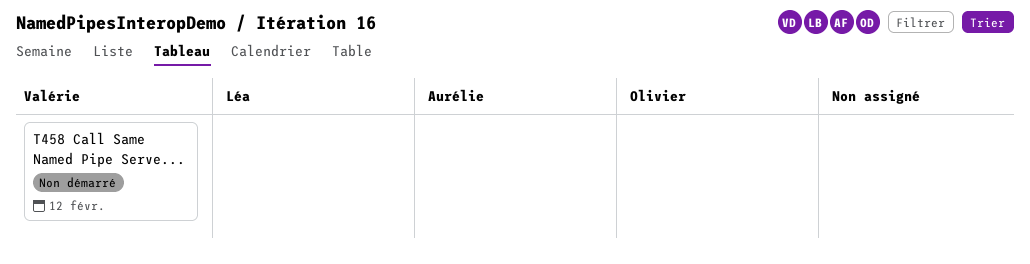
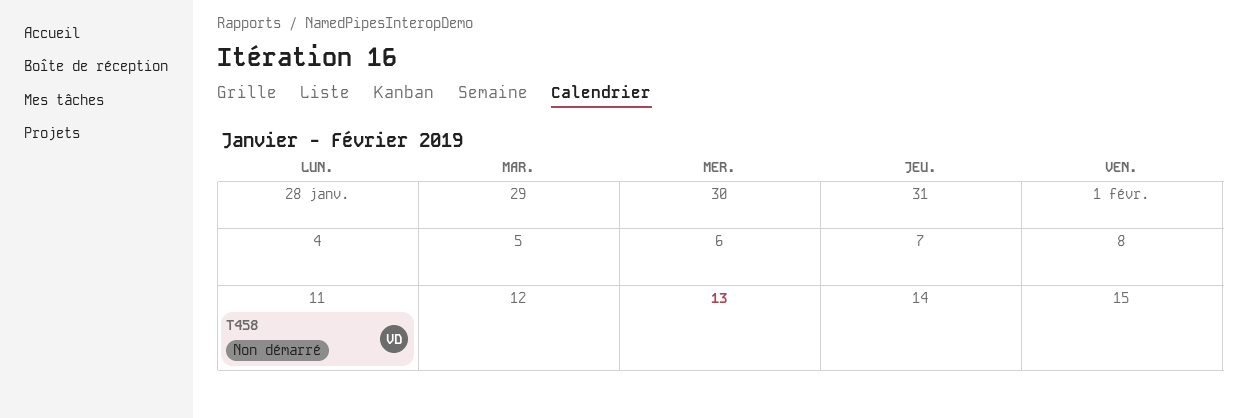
T458, due: Feb 12 -> Feb 11

